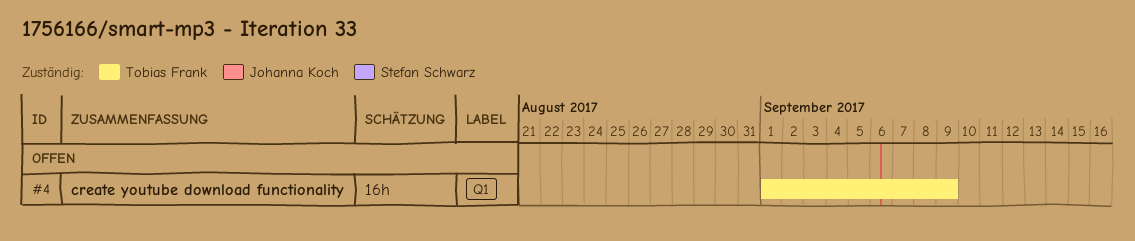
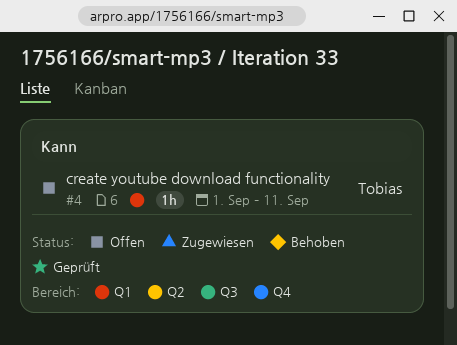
#4, estimate: 16h -> 1h
#4, due: Sep 9 -> Sep 11

